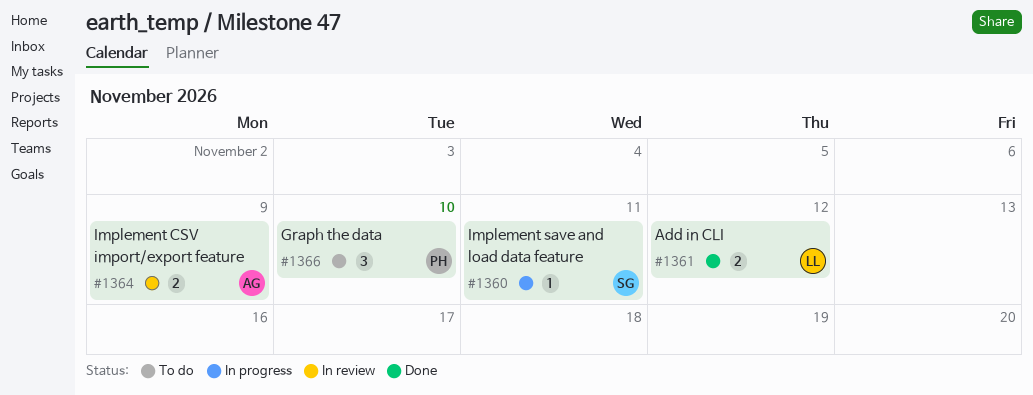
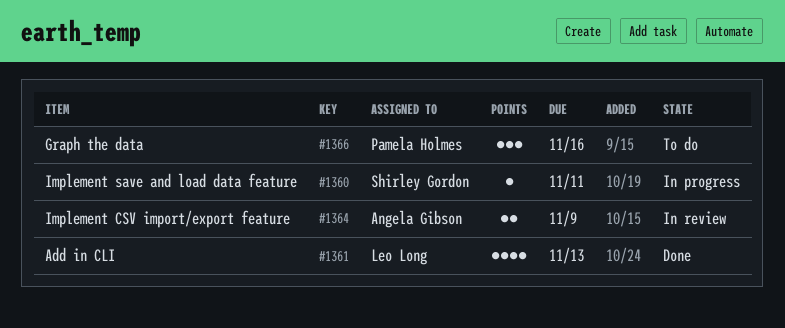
#1361, estimate: 2 -> 4
#1361, due: Nov 12 -> Nov 13
#1366, due: Nov 10 -> Nov 16

